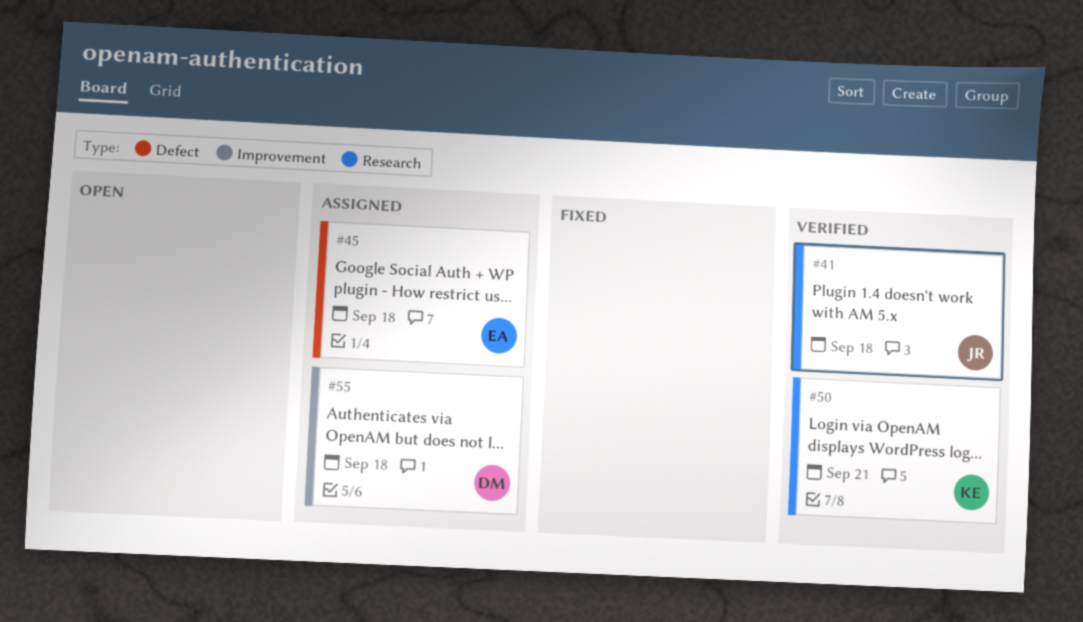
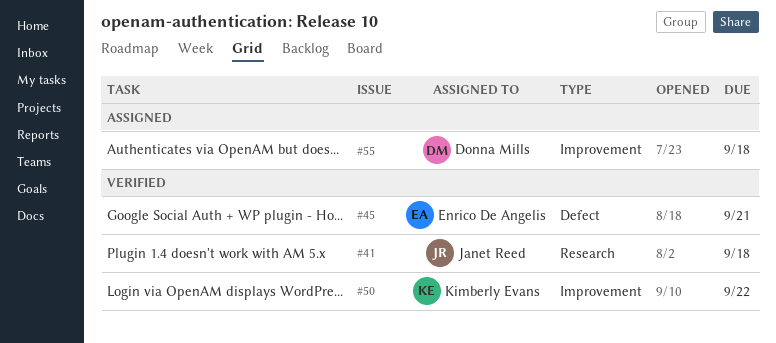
#45, status: Assigned -> Verified
#45, due: Sep 18 -> Sep 21
#50, label: Research -> Improvement
#50, due: Sep 21 -> Sep 22

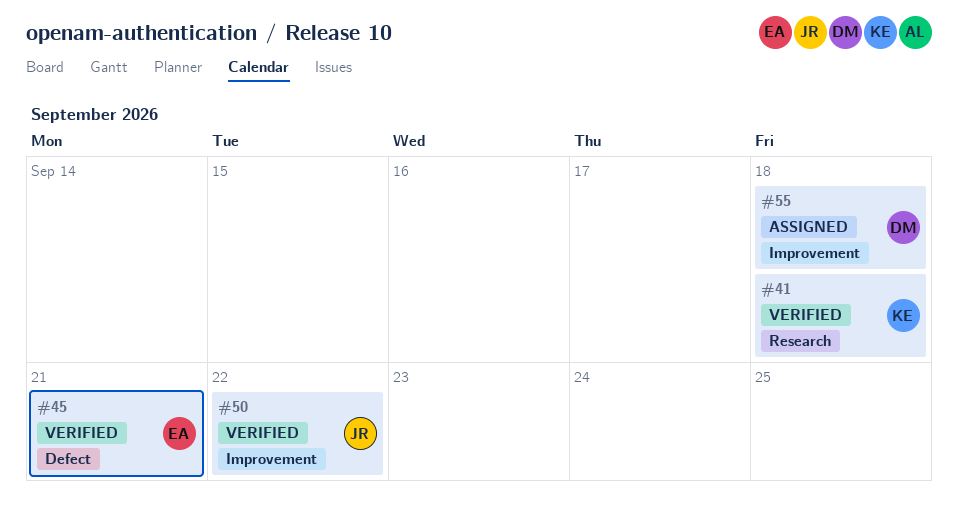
#41, owner: Janet Reed -> Kimberly Evans
#50, owner: Kimberly Evans -> Janet Reed

